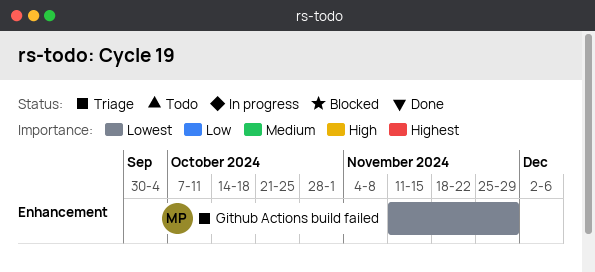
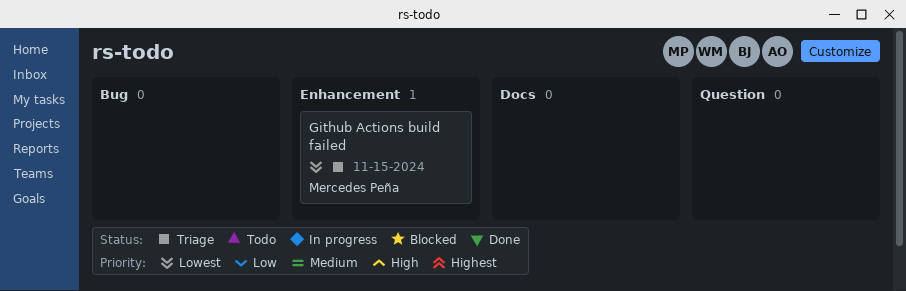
Github Actions build failed, due: Nov 29 -> Nov 15

